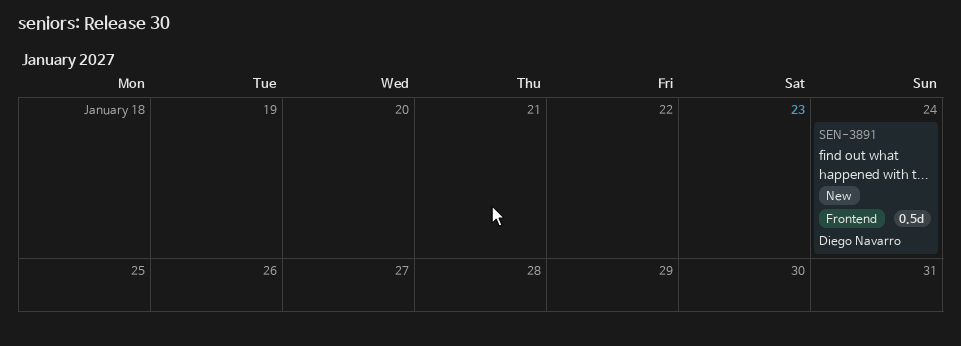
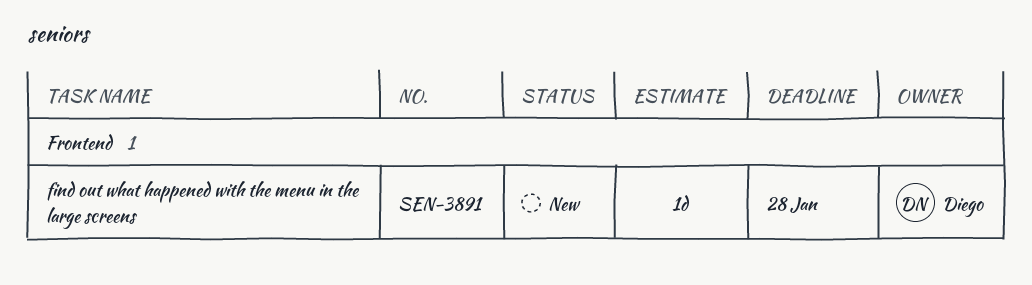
SEN-3891, estimate: 0.5d -> 1d
SEN-3891, due: Jan 24 -> Jan 28

